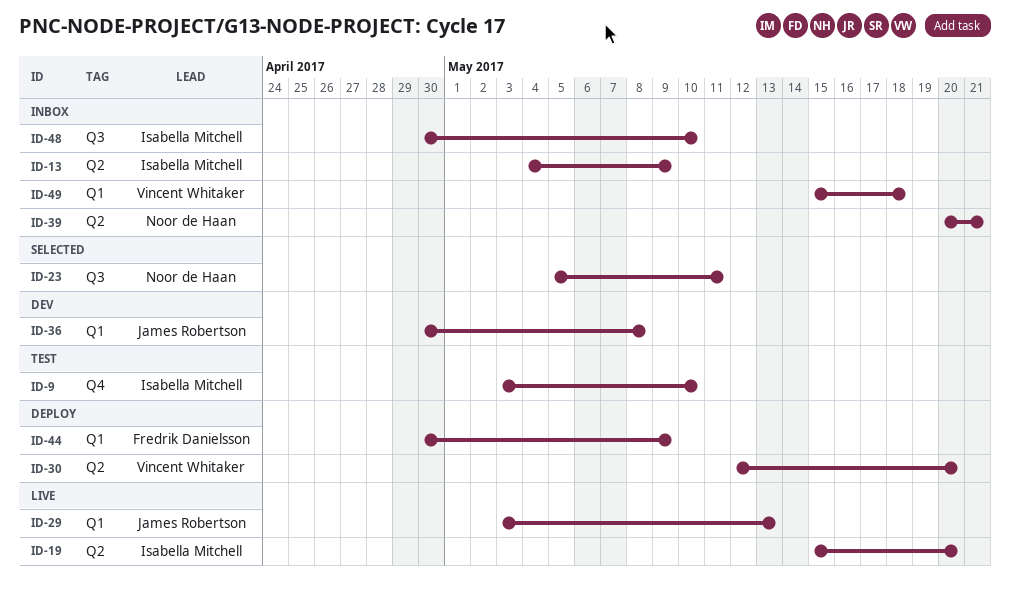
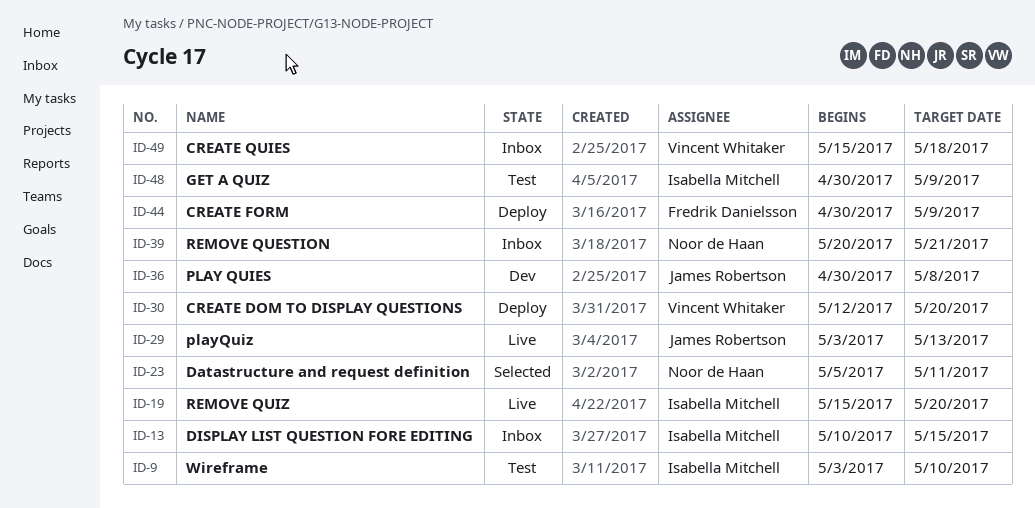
ID-13, start: May 4 -> May 10
ID-13, due: May 9 -> May 15
ID-48, status: Inbox -> Test
ID-48, due: May 10 -> May 9

